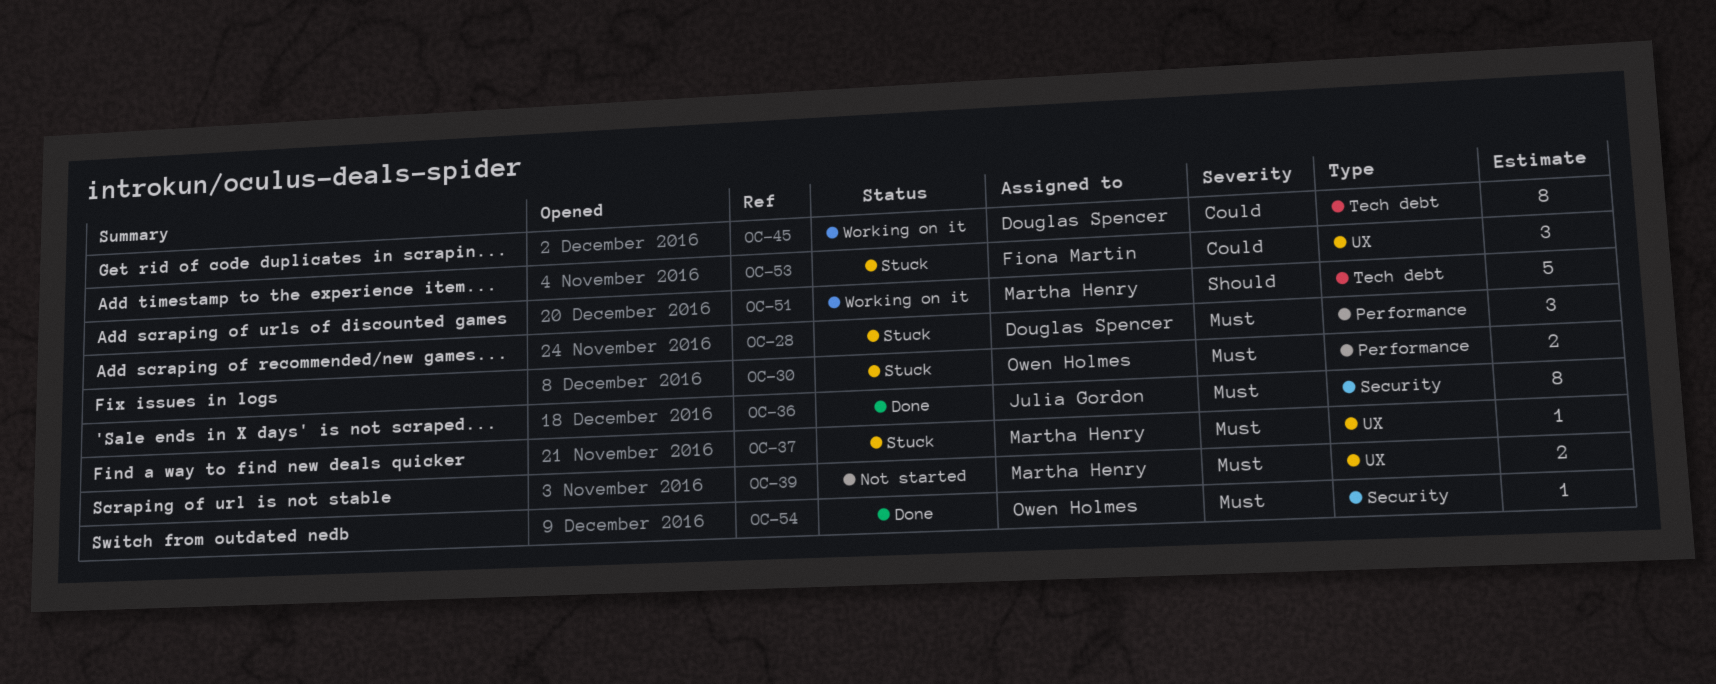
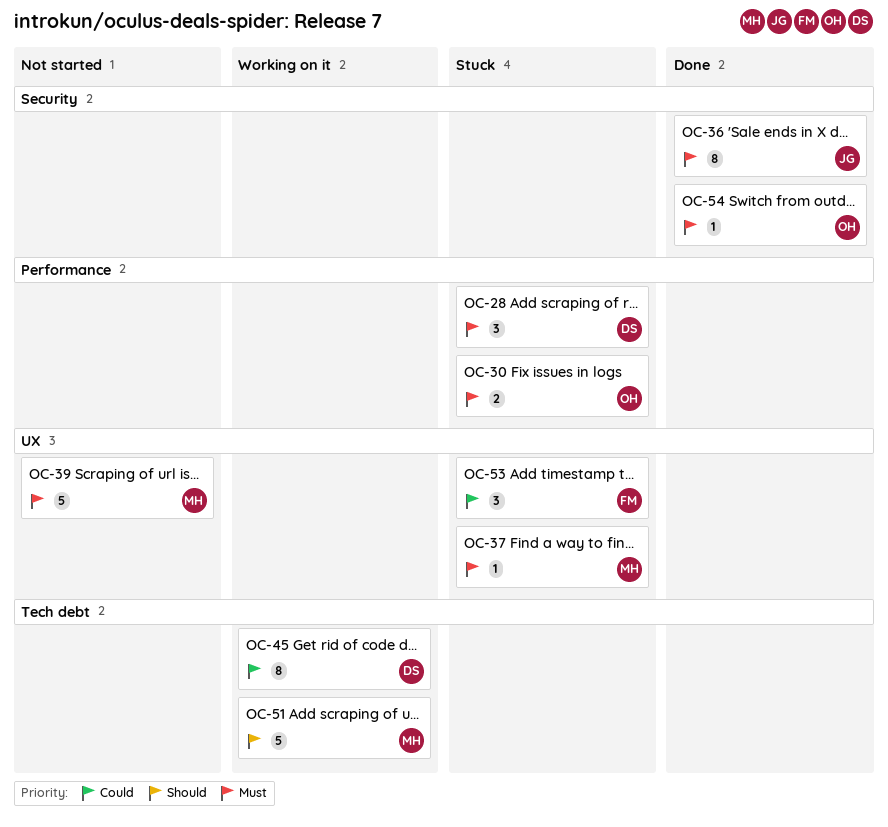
OC-39, estimate: 2 -> 5

